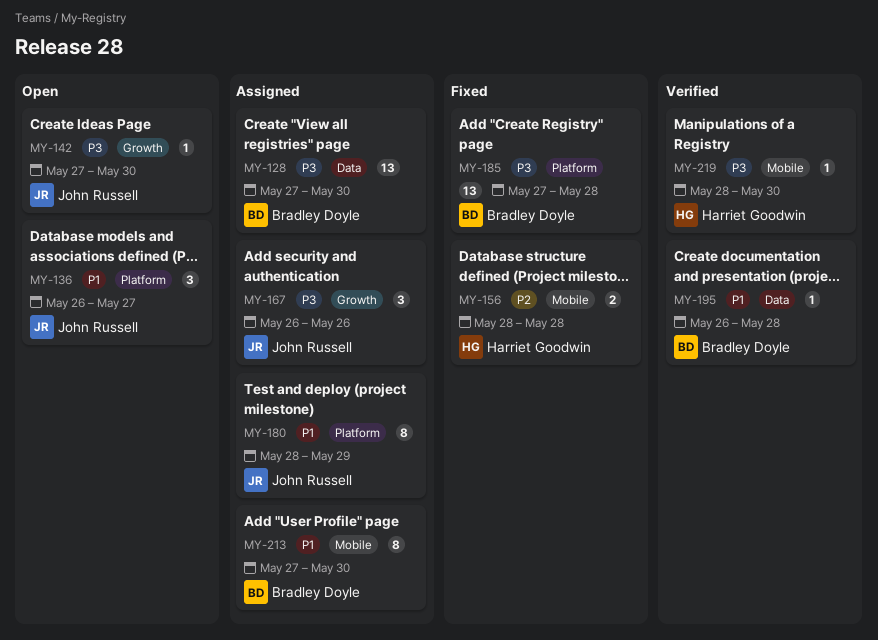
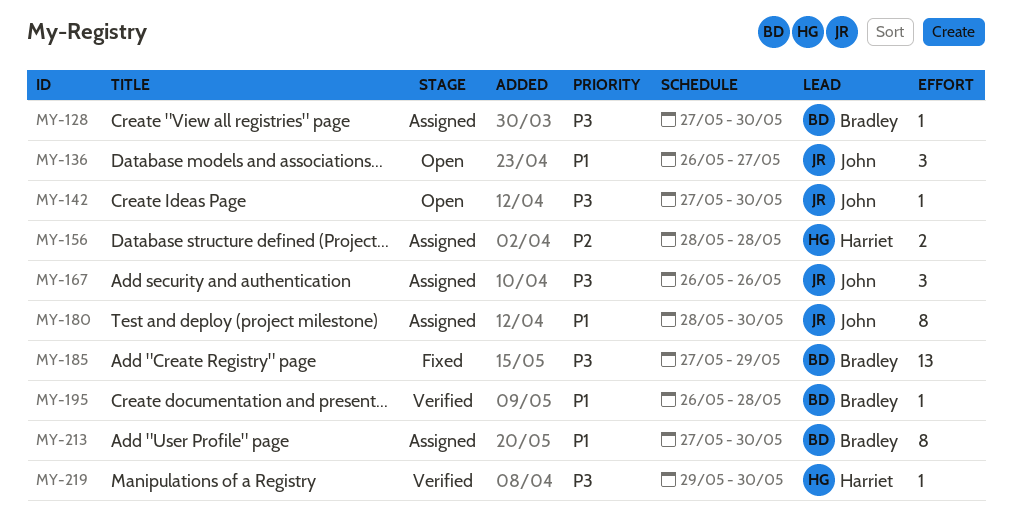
MY-128, estimate: 13 -> 1
MY-156, status: Fixed -> Assigned
MY-180, due: May 29 -> May 30
MY-185, due: May 28 -> May 29
MY-219, start: May 28 -> May 29

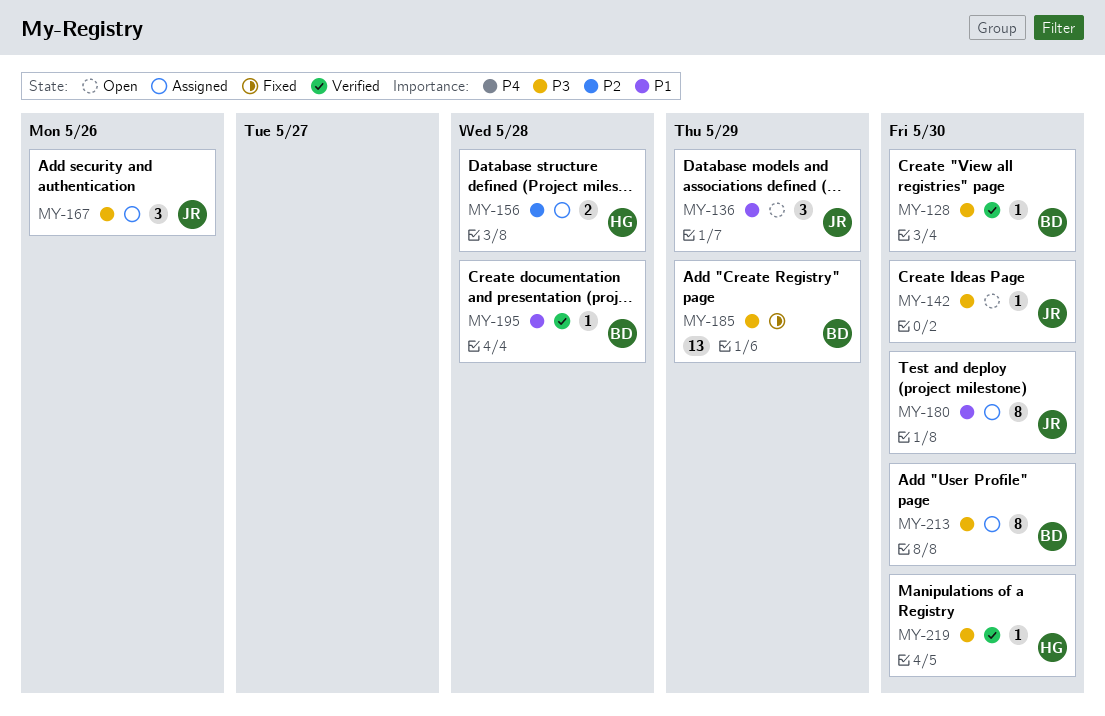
MY-128, status: Assigned -> Verified
MY-136, due: May 27 -> May 29
MY-213, priority: P1 -> P3

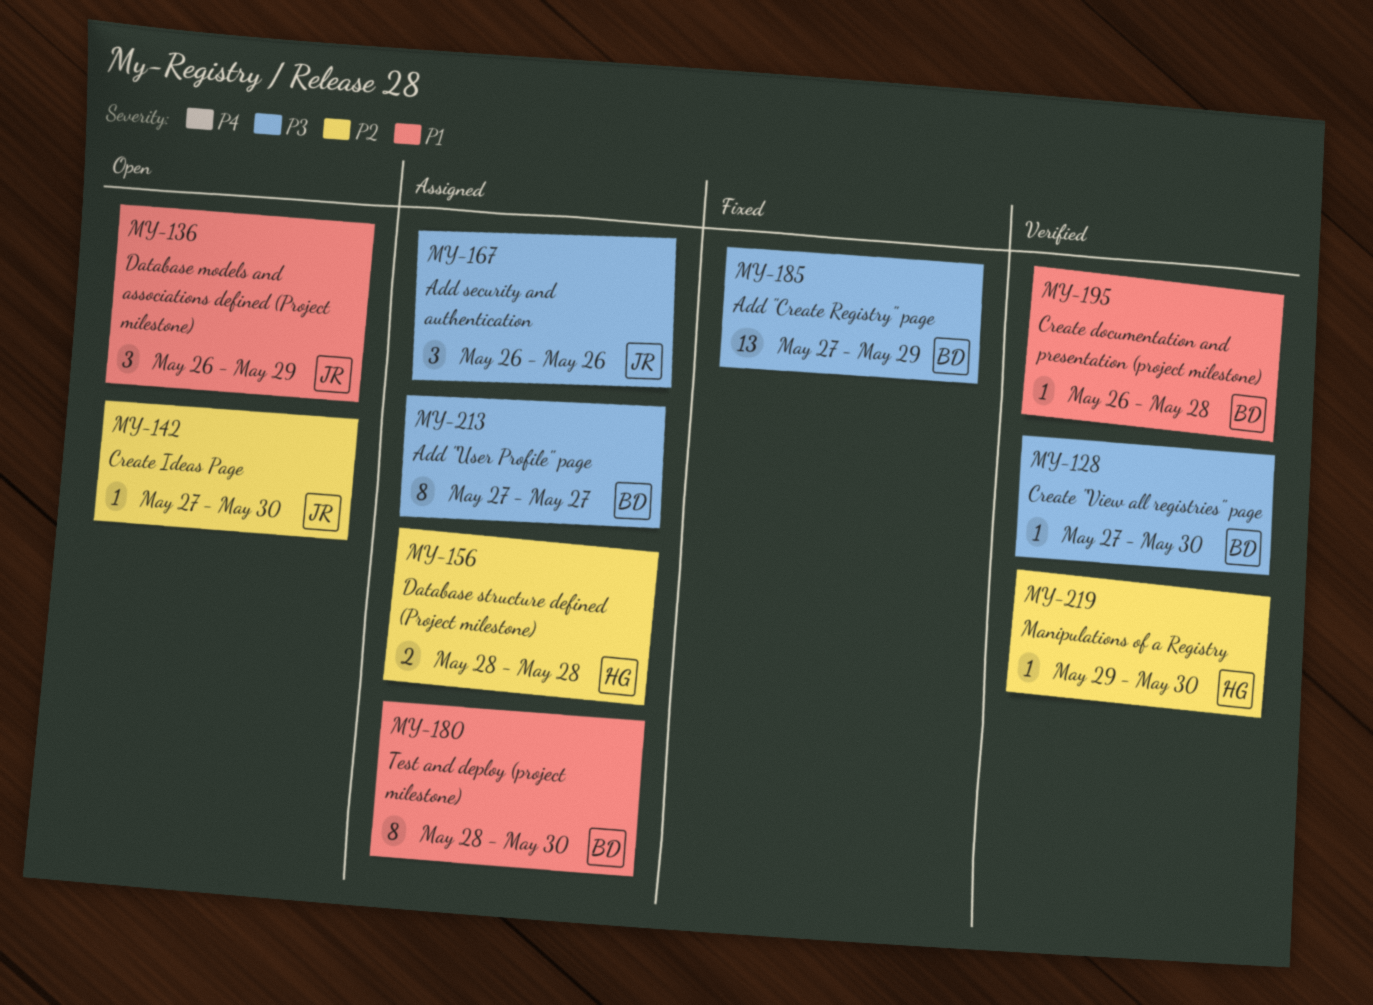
MY-142, priority: P3 -> P2
MY-180, owner: JR -> BD
MY-213, due: May 30 -> May 27
MY-219, priority: P3 -> P2

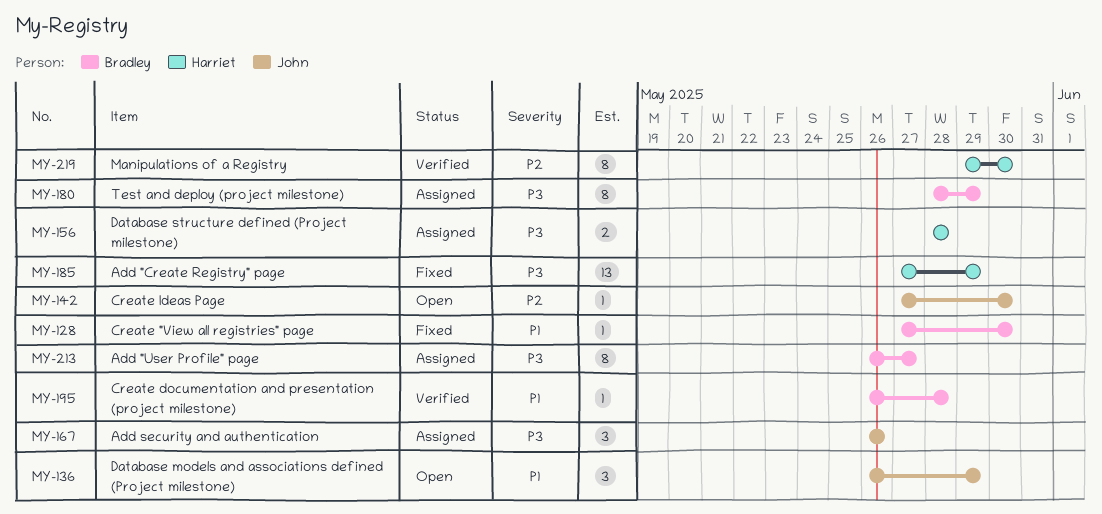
MY-128, status: Verified -> Fixed
MY-128, priority: P3 -> P1
MY-156, priority: P2 -> P3
MY-180, priority: P1 -> P3
MY-180, due: May 30 -> May 29
MY-185, owner: Bradley -> Harriet
MY-213, start: May 27 -> May 26
MY-219, estimate: 1 -> 8

